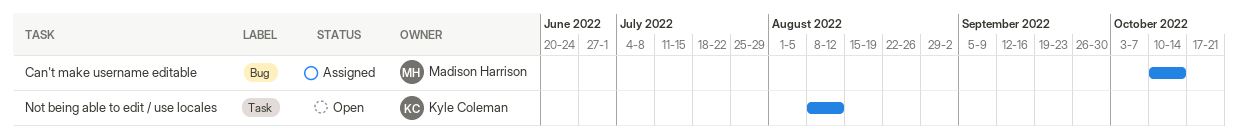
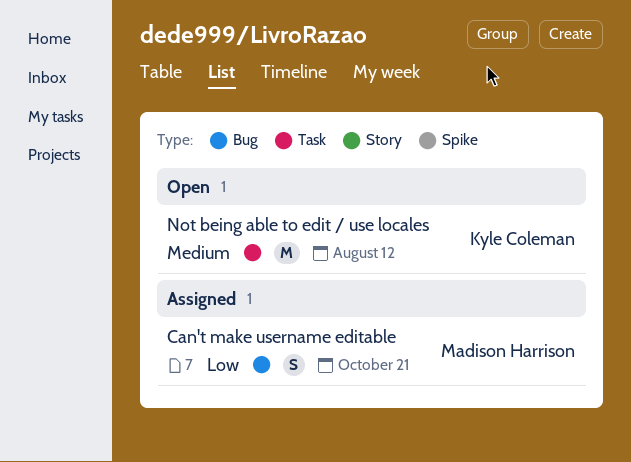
Can't make username editable, due: Oct 14 -> Oct 21

